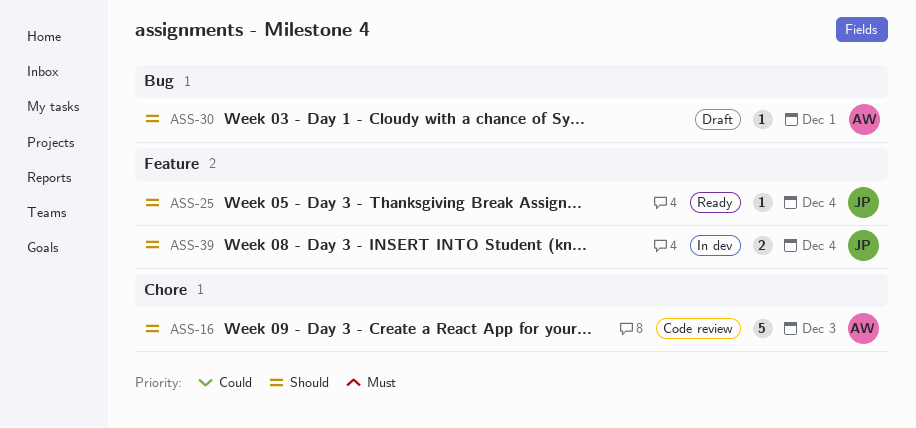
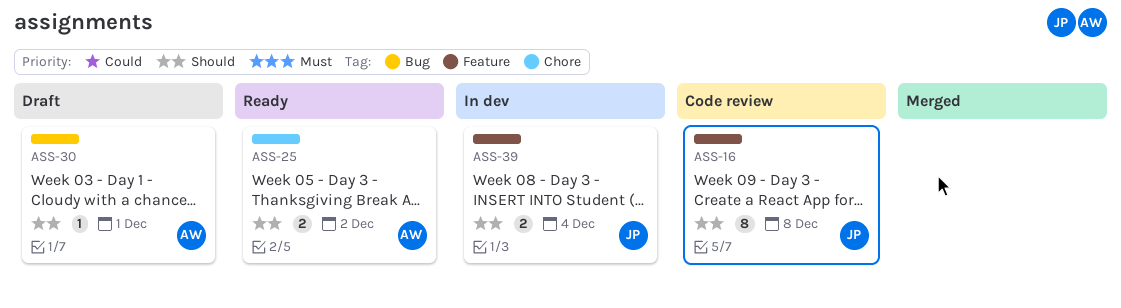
ASS-16, owner: AW -> JP
ASS-16, label: Chore -> Feature
ASS-16, estimate: 5 -> 8
ASS-16, due: Dec 3 -> Dec 8
ASS-25, owner: JP -> AW
ASS-25, label: Feature -> Chore
ASS-25, estimate: 1 -> 2
ASS-25, due: Dec 4 -> Dec 2

